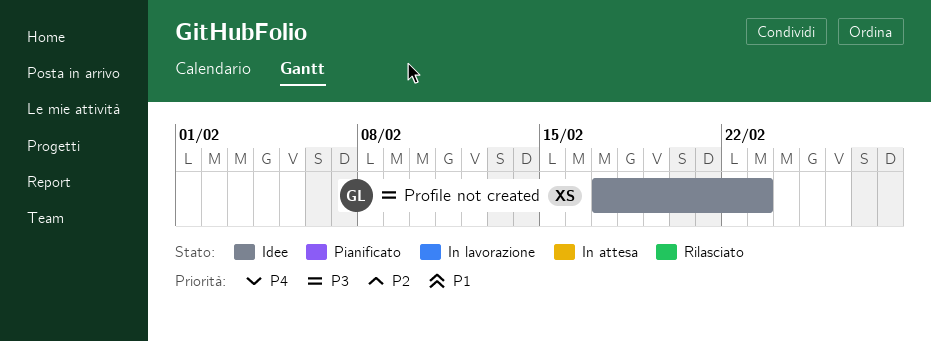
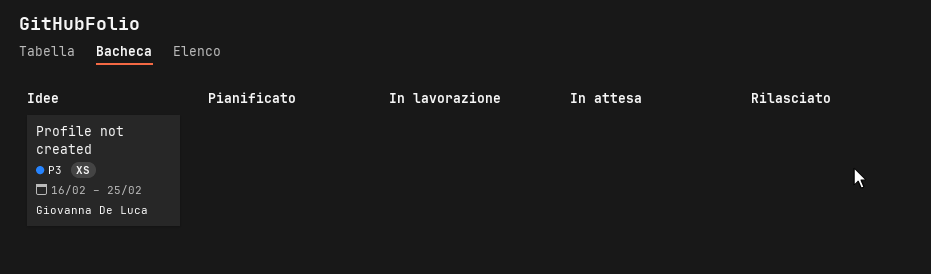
Profile not created, start: Feb 17 -> Feb 16
Profile not created, due: Feb 23 -> Feb 25

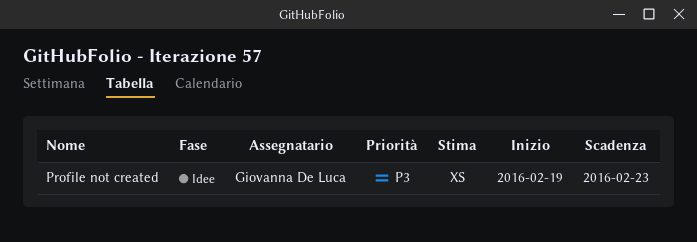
Profile not created, start: Feb 16 -> Feb 19
Profile not created, due: Feb 25 -> Feb 23

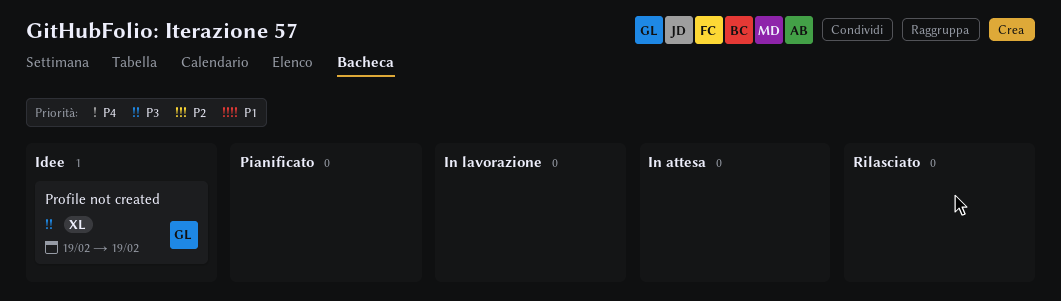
Profile not created, estimate: XS -> XL
Profile not created, due: Feb 23 -> Feb 19

